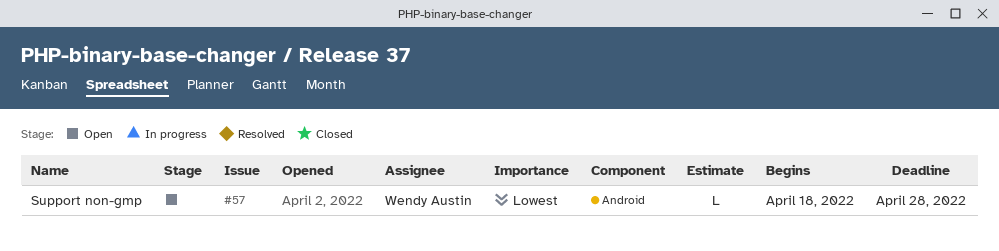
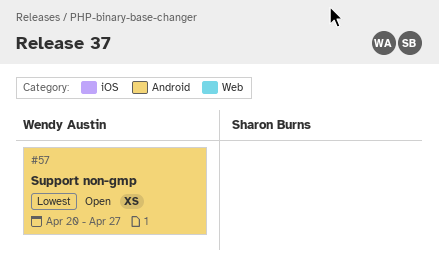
#57, estimate: L -> XS
#57, start: Apr 18 -> Apr 20
#57, due: Apr 28 -> Apr 27

